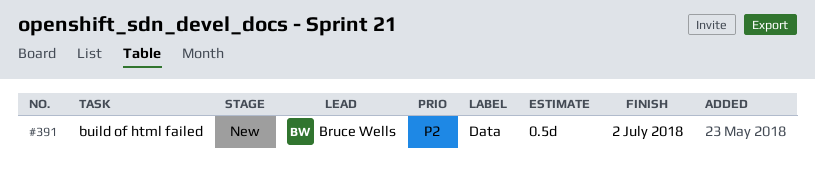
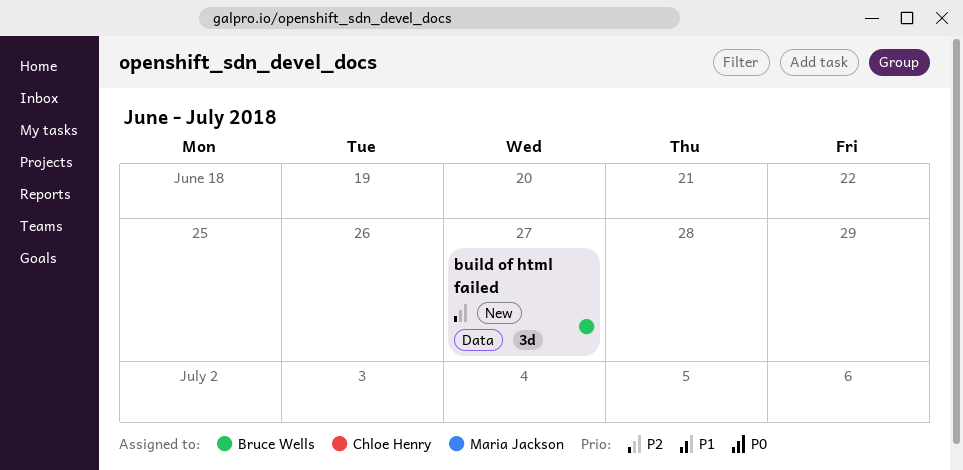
build of html failed, estimate: 0.5d -> 3d
build of html failed, due: Jul 2 -> Jun 27

